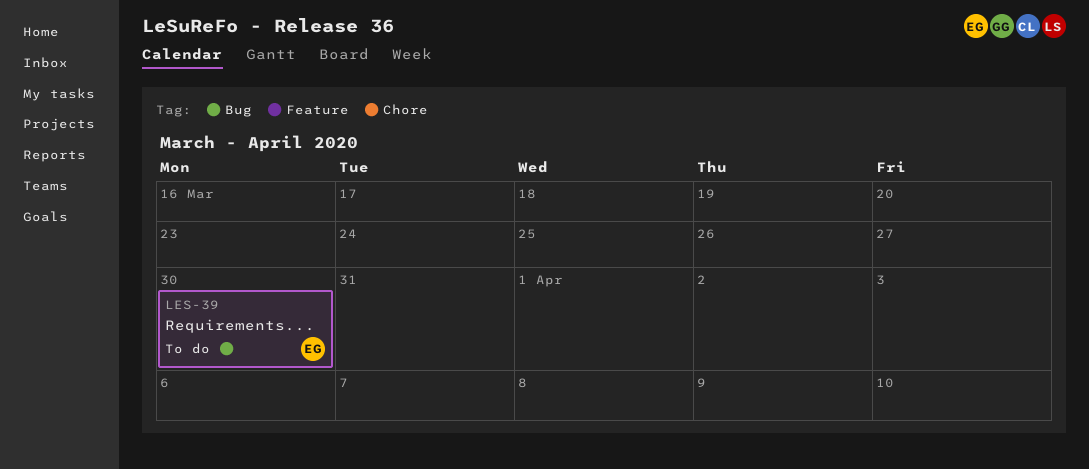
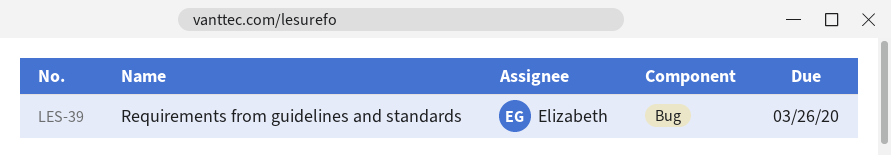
LES-39, due: Mar 30 -> Mar 26

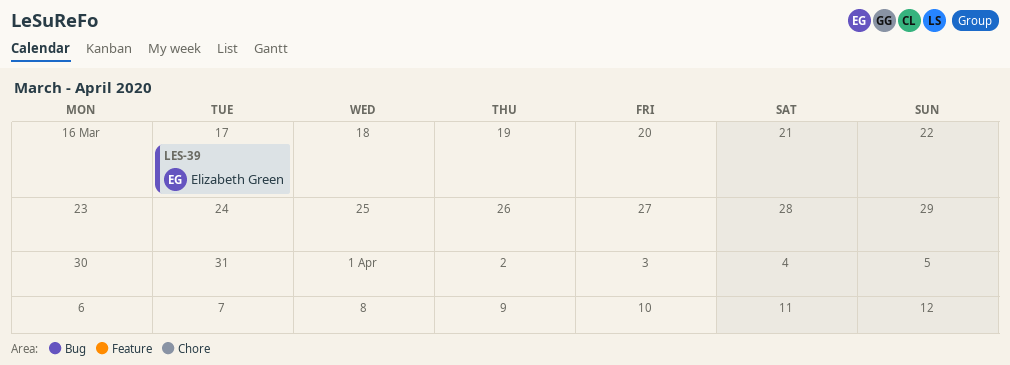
LES-39, due: Mar 26 -> Mar 17

